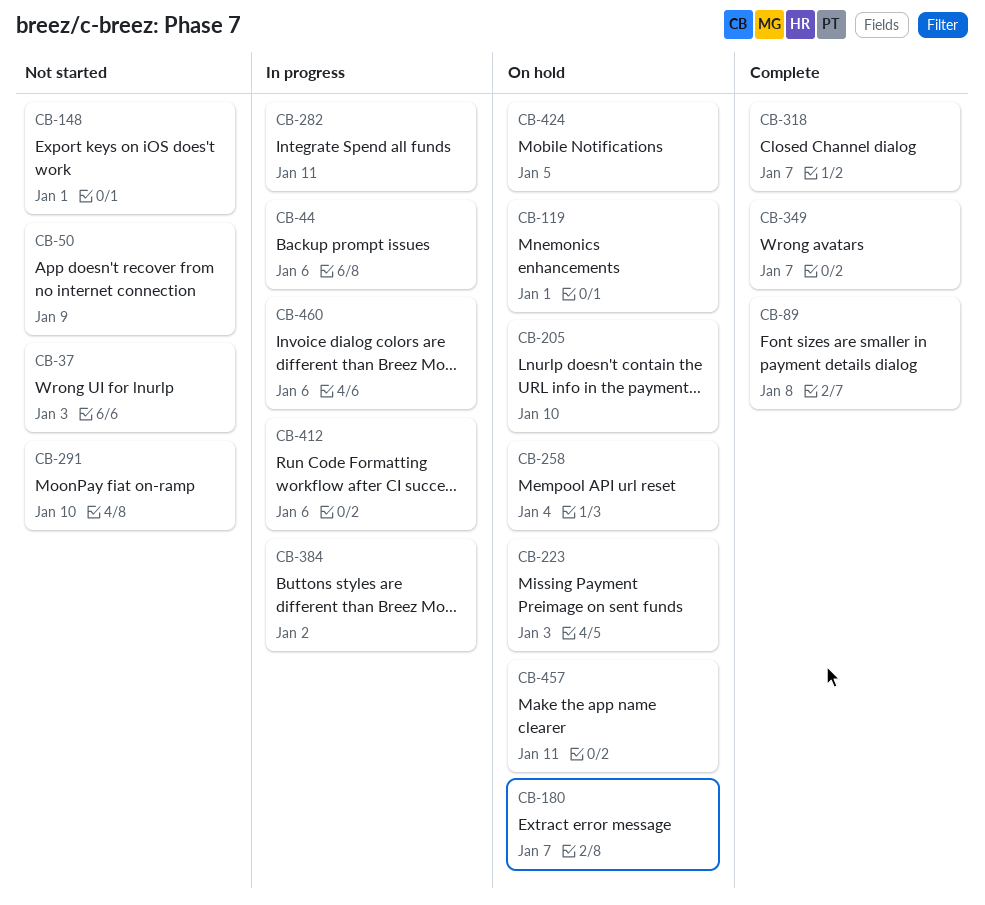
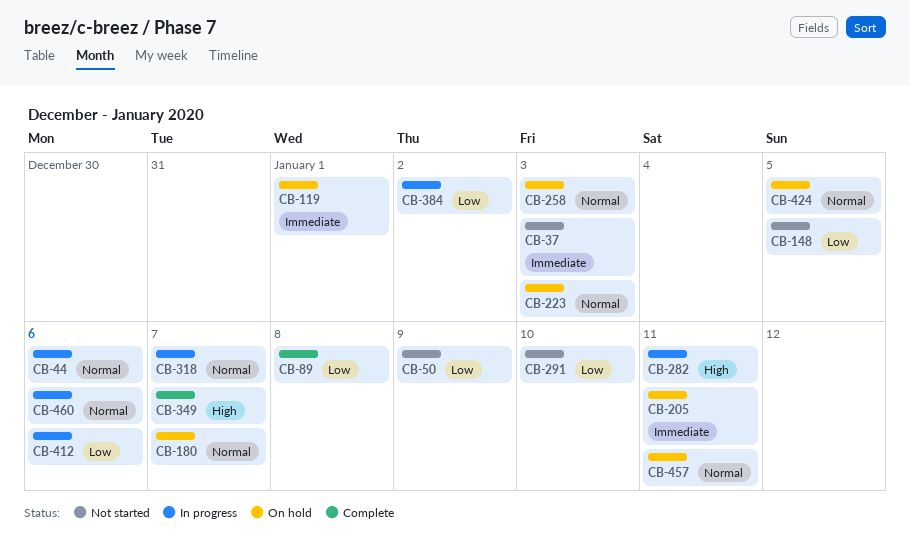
CB-148, due: Jan 1 -> Jan 5
CB-205, due: Jan 10 -> Jan 11
CB-258, due: Jan 4 -> Jan 3
CB-318, status: Complete -> In progress

